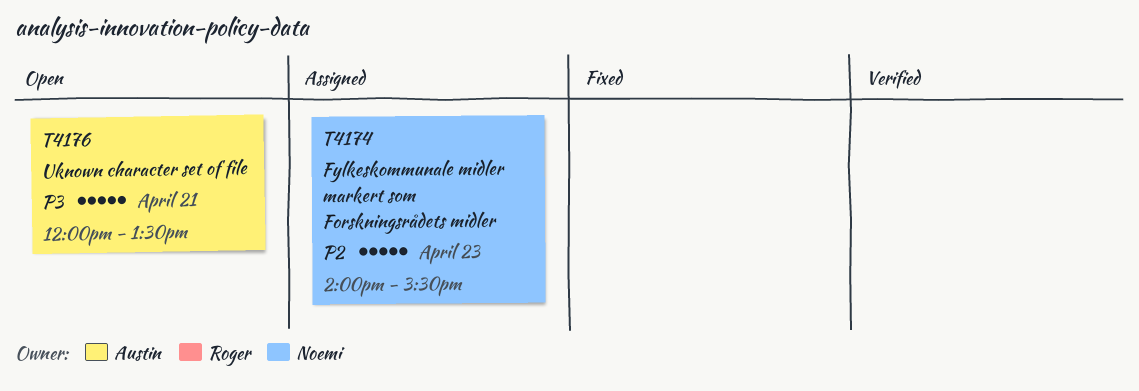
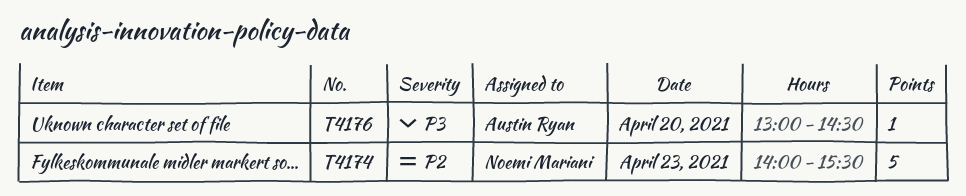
T4176, estimate: 5 -> 1
T4176, day: Apr 21 -> Apr 20
T4176, begins: 12:00 -> 13:00
T4176, ends: 13:30 -> 14:30

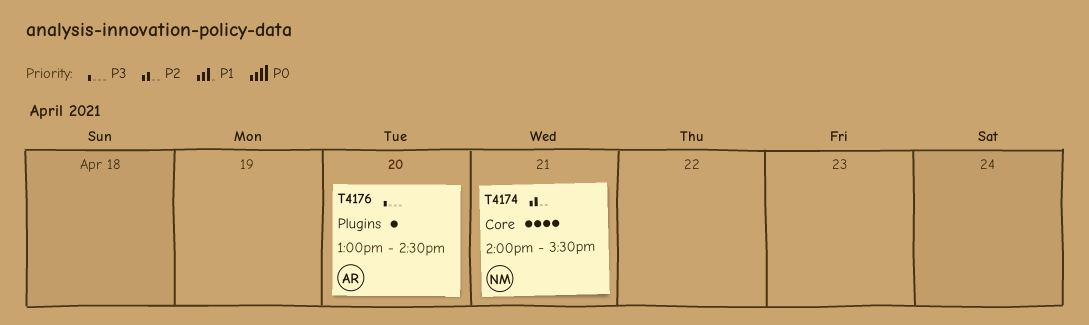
T4174, estimate: 5 -> 4
T4174, day: Apr 23 -> Apr 21

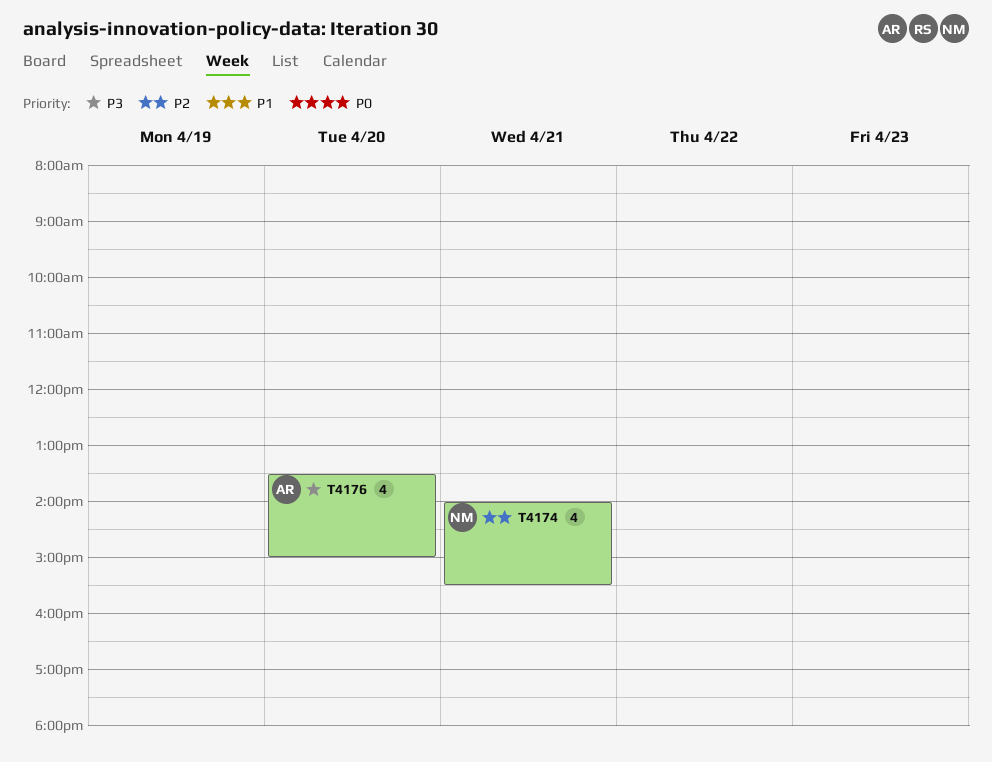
T4176, estimate: 1 -> 4
T4176, begins: 13:00 -> 13:30
T4176, ends: 14:30 -> 15:00

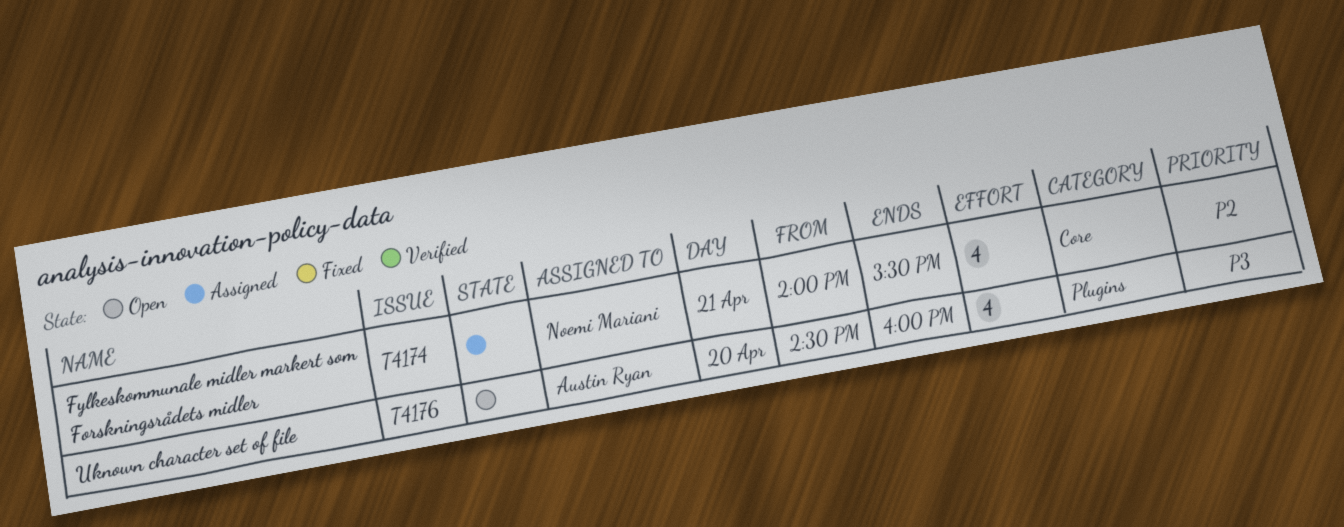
T4176, begins: 13:30 -> 14:30
T4176, ends: 15:00 -> 16:00

